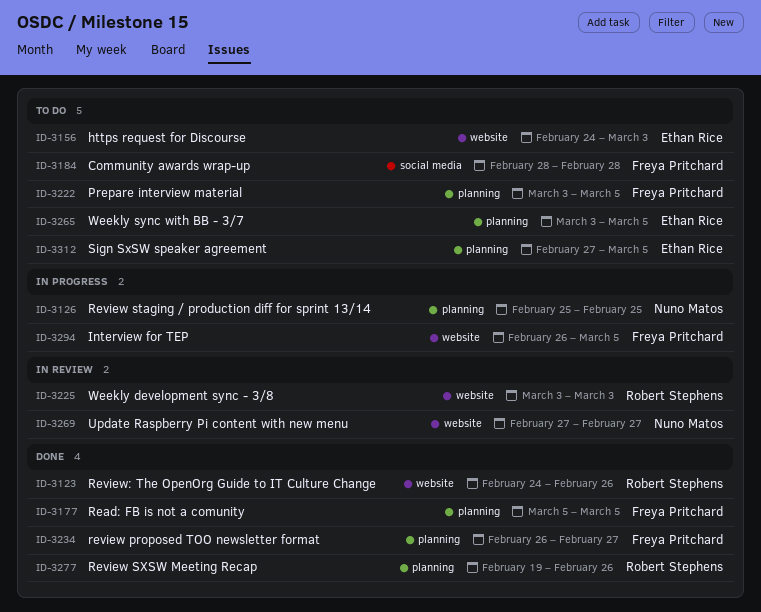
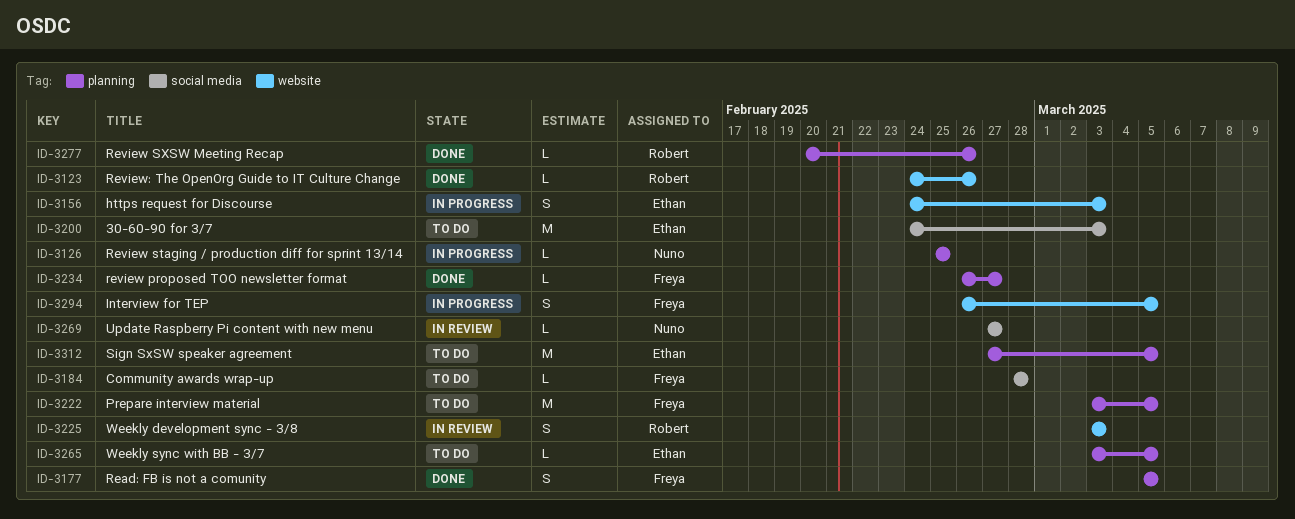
ID-3156, status: To do -> In progress
ID-3200: none -> present
ID-3269, label: website -> social media
ID-3277, start: Feb 19 -> Feb 20

